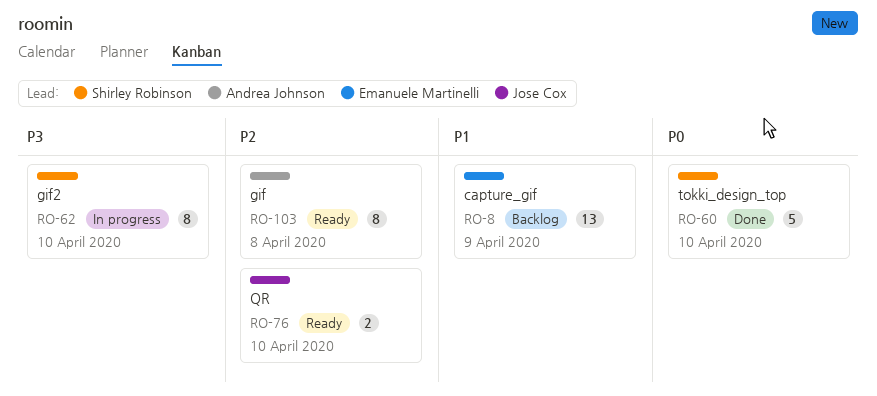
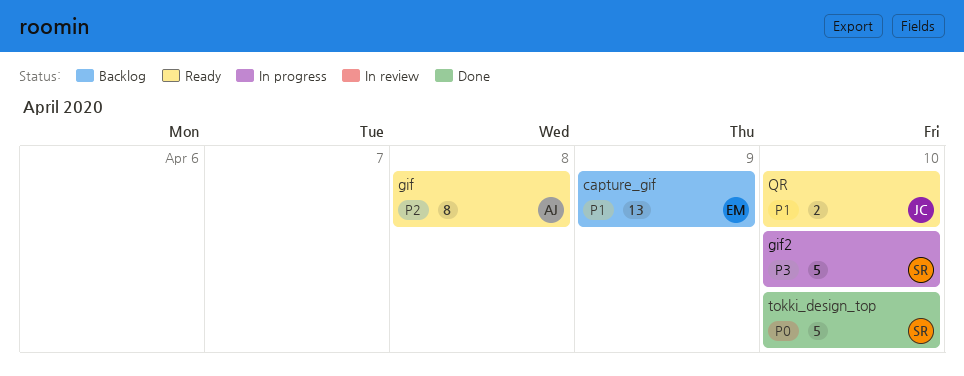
gif2, estimate: 8 -> 5
QR, priority: P2 -> P1

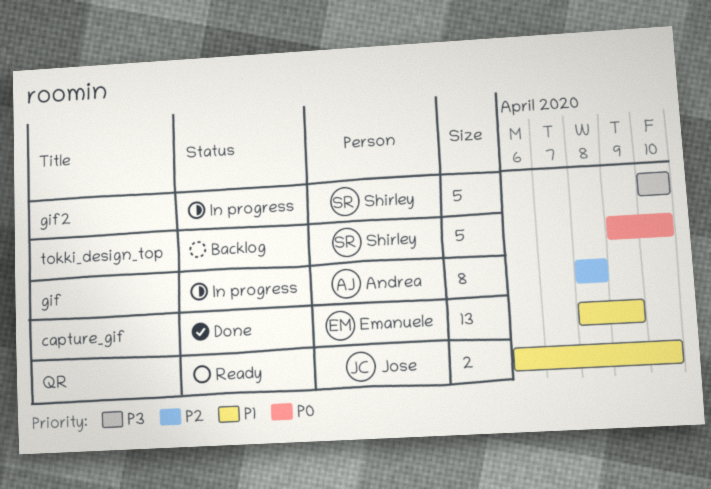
capture_gif, status: Backlog -> Done
gif, status: Ready -> In progress
tokki_design_top, status: Done -> Backlog

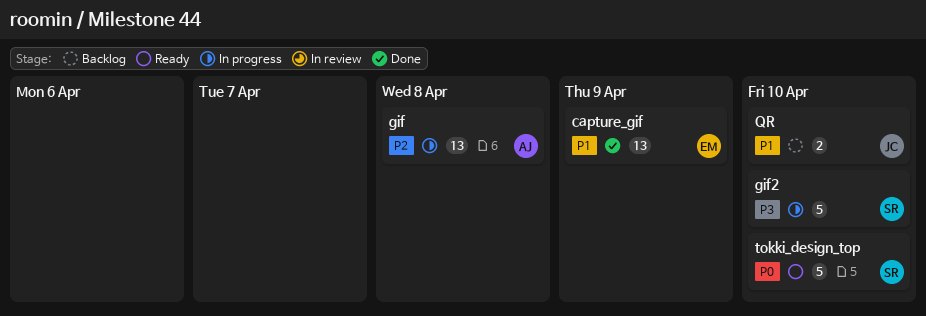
gif, estimate: 8 -> 13
QR, status: Ready -> Backlog
tokki_design_top, status: Backlog -> Ready

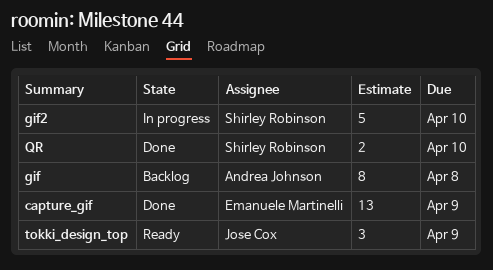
gif, status: In progress -> Backlog
gif, estimate: 13 -> 8
QR, status: Backlog -> Done
QR, owner: Jose Cox -> Shirley Robinson
tokki_design_top, owner: Shirley Robinson -> Jose Cox
tokki_design_top, estimate: 5 -> 3
tokki_design_top, due: Apr 10 -> Apr 9

